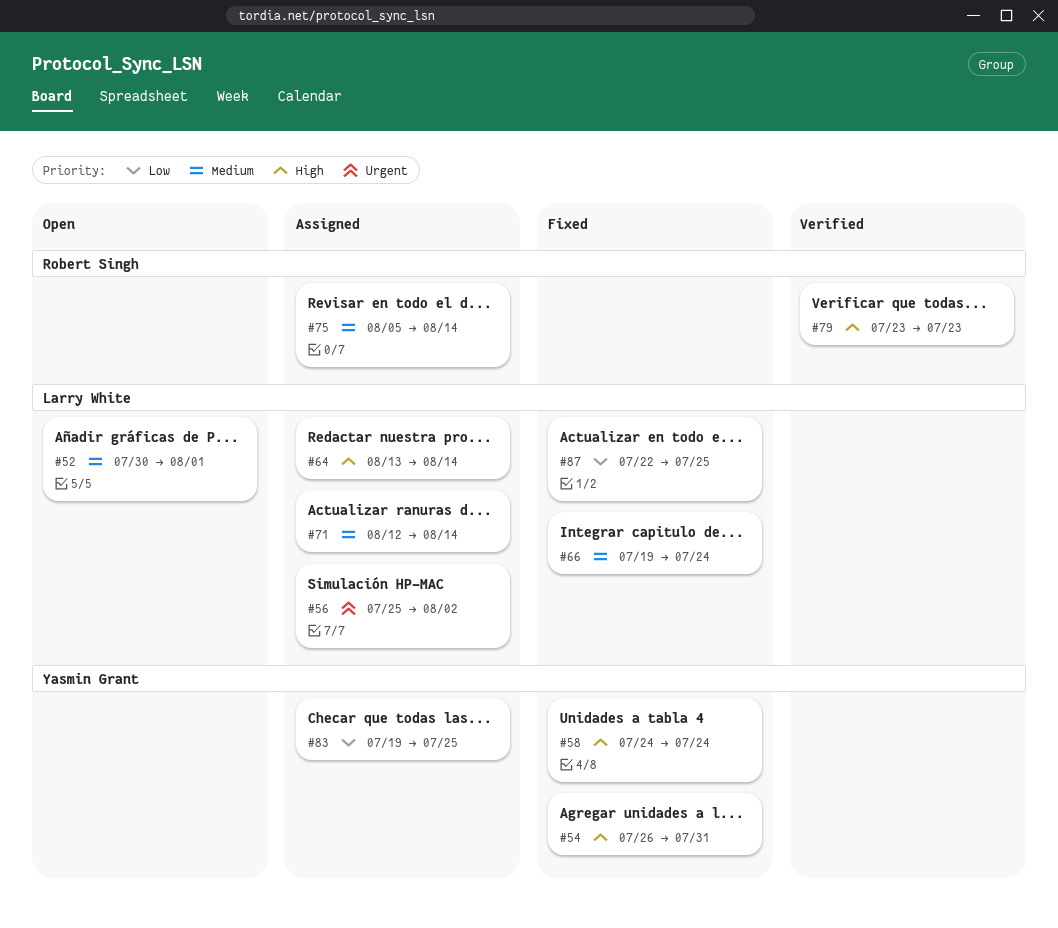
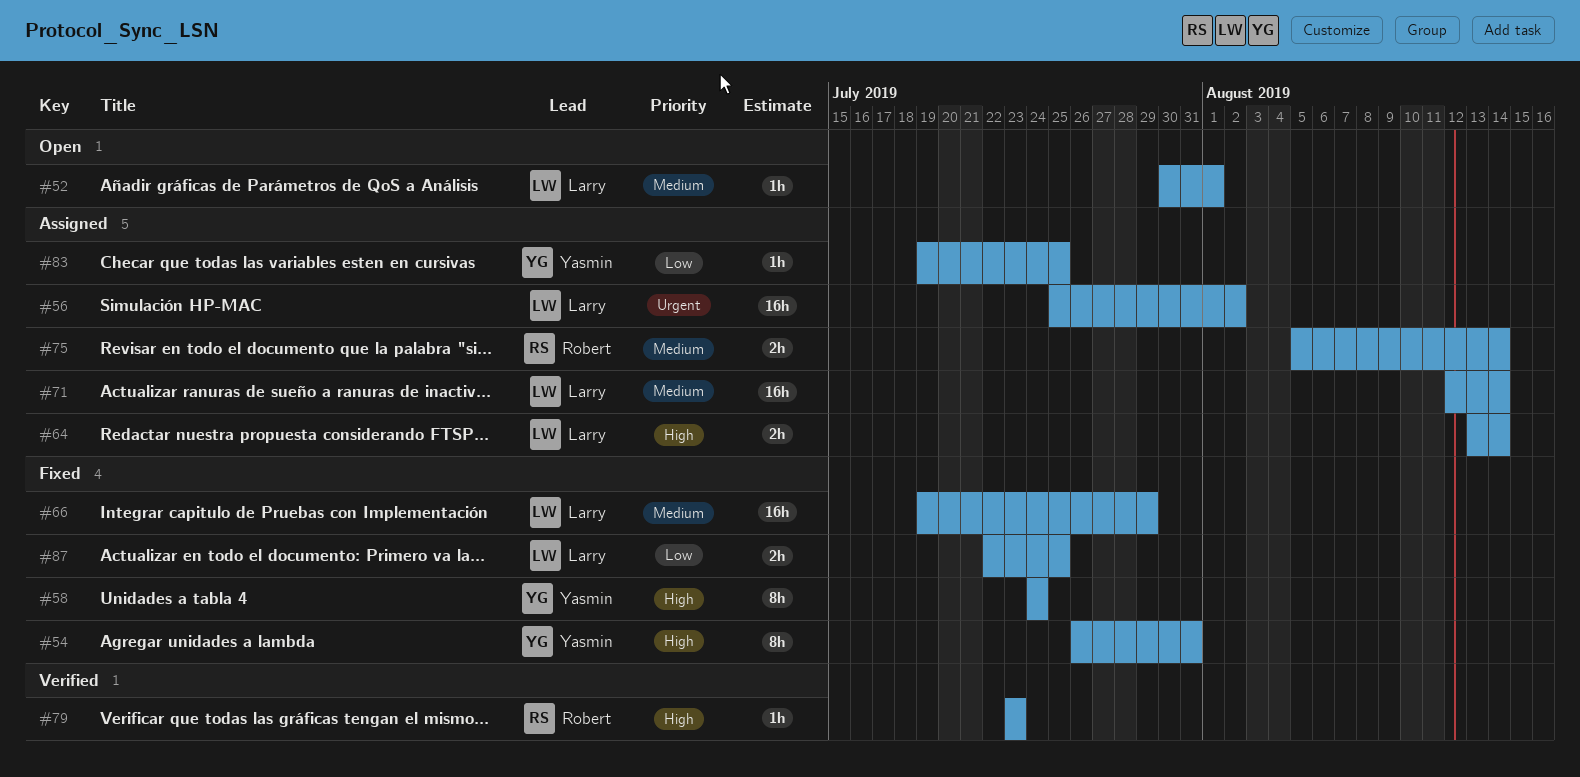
#66, due: Jul 24 -> Jul 29

